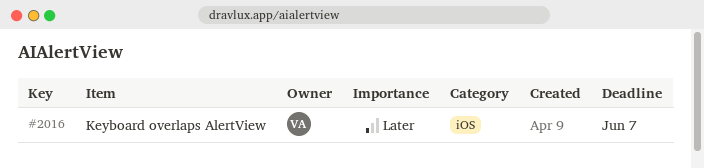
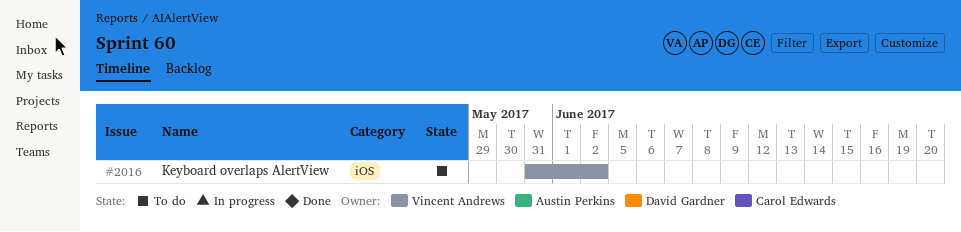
#2016, due: Jun 7 -> Jun 2

